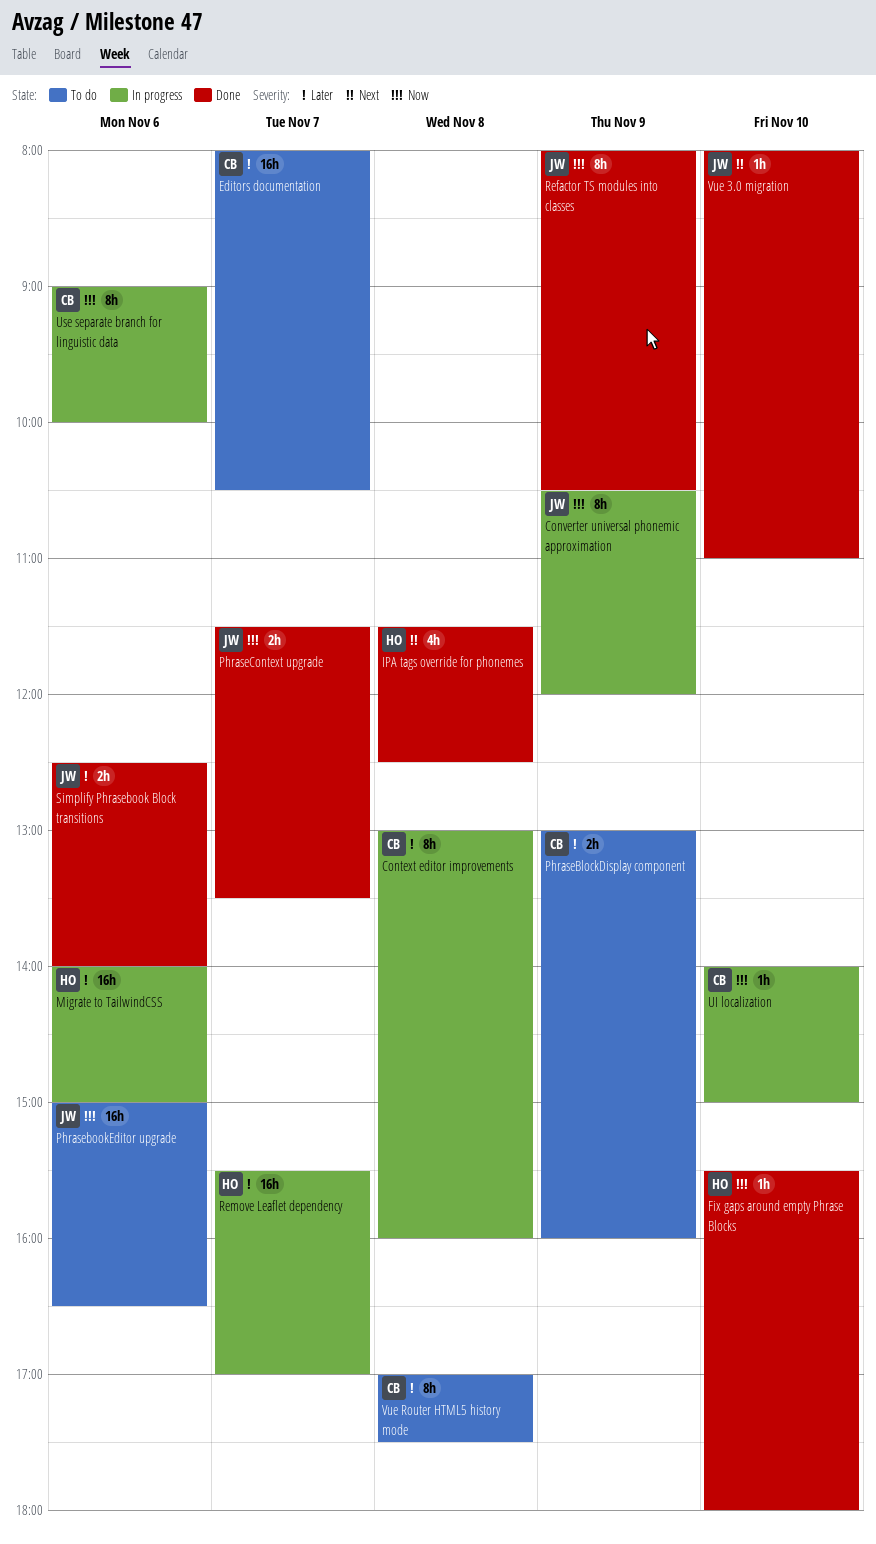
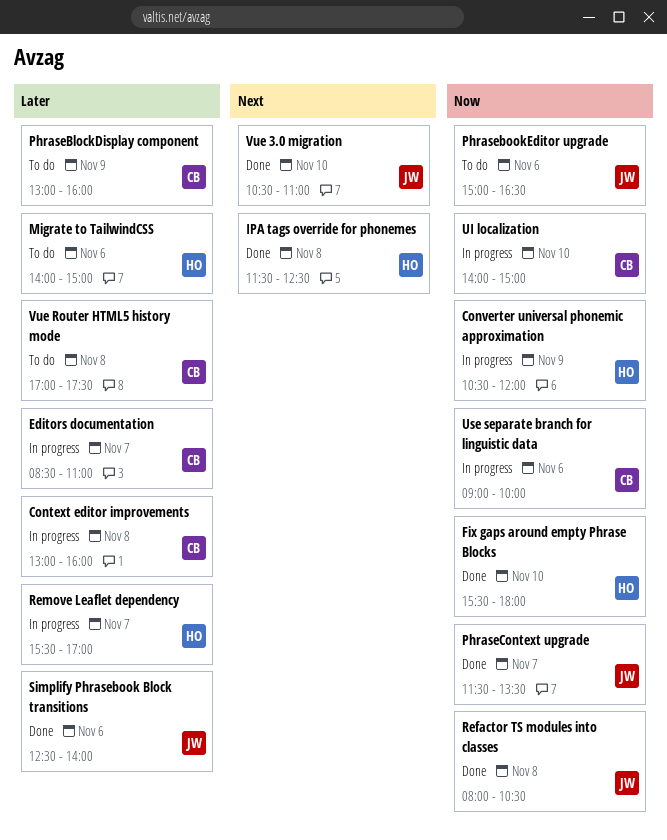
Converter universal phonemic approximation, owner: JW -> HO
Editors documentation, status: To do -> In progress
Editors documentation, begins: 08:00 -> 08:30
Editors documentation, ends: 10:30 -> 11:00
Migrate to TailwindCSS, status: In progress -> To do
Refactor TS modules into classes, day: Nov 9 -> Nov 8
Vue 3.0 migration, begins: 08:00 -> 10:30

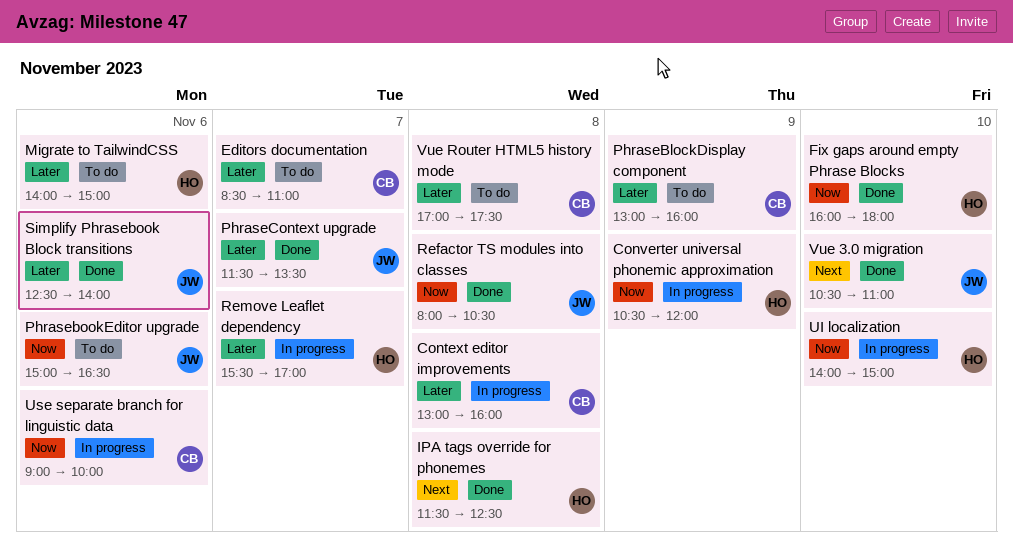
Editors documentation, status: In progress -> To do
Fix gaps around empty Phrase Blocks, begins: 15:30 -> 16:00
PhraseContext upgrade, priority: Now -> Later
UI localization, owner: CB -> HO

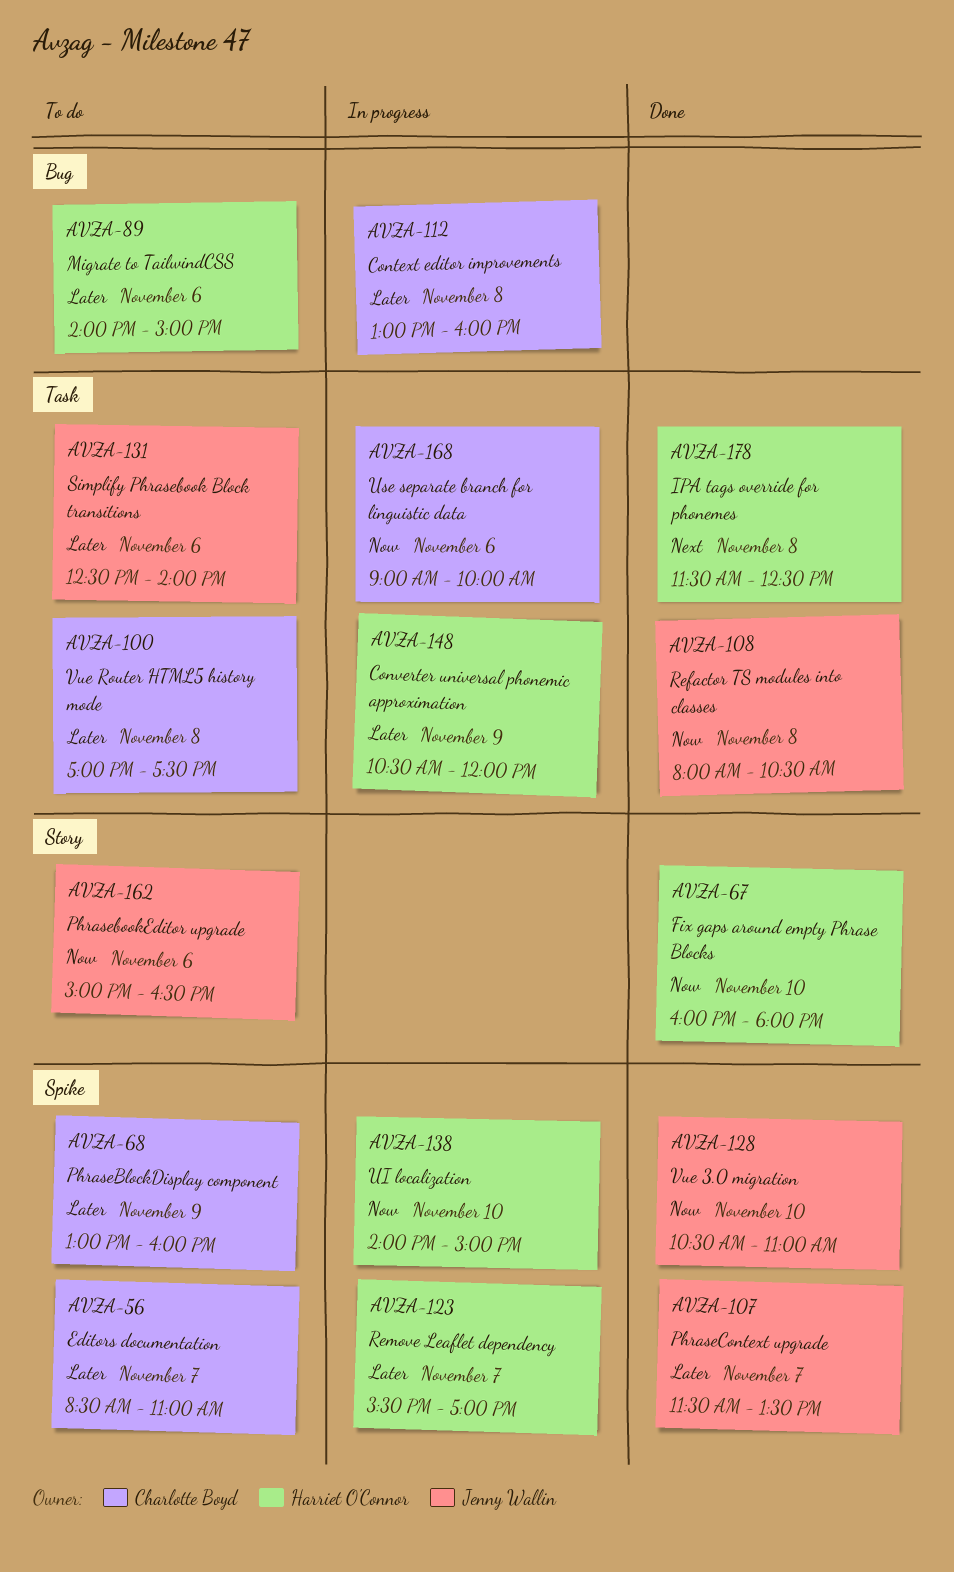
Converter universal phonemic approximation, priority: Now -> Later
Simplify Phrasebook Block transitions, status: Done -> To do
Vue 3.0 migration, priority: Next -> Now

